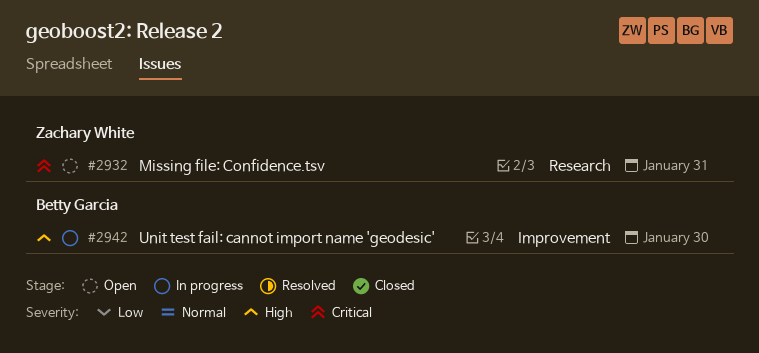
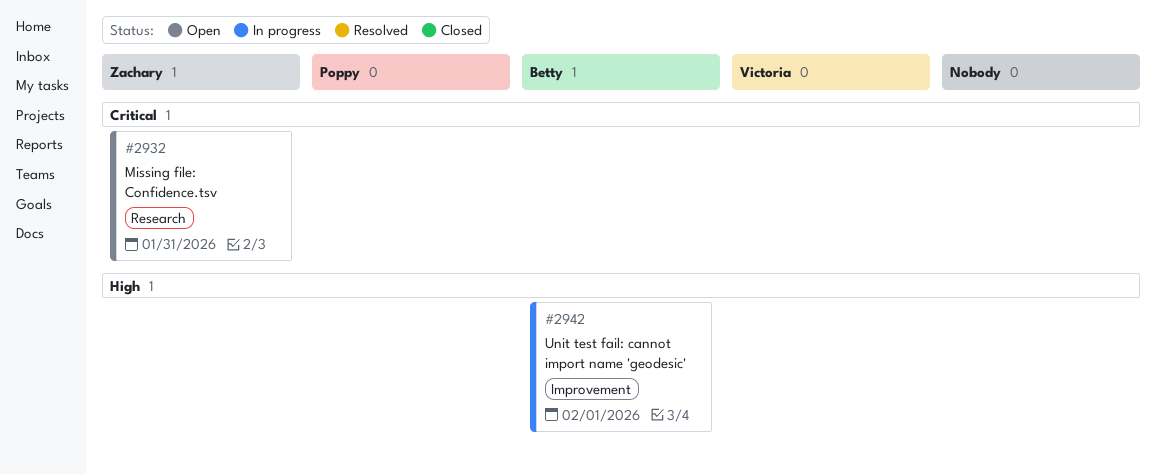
#2942, due: Jan 30 -> Feb 1

